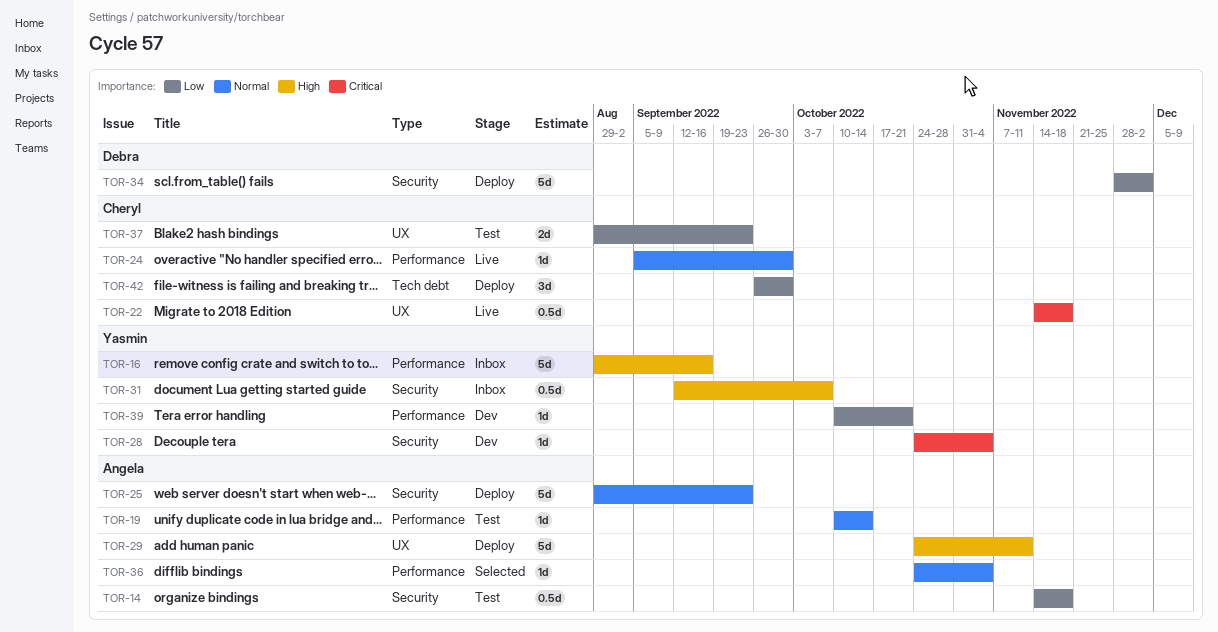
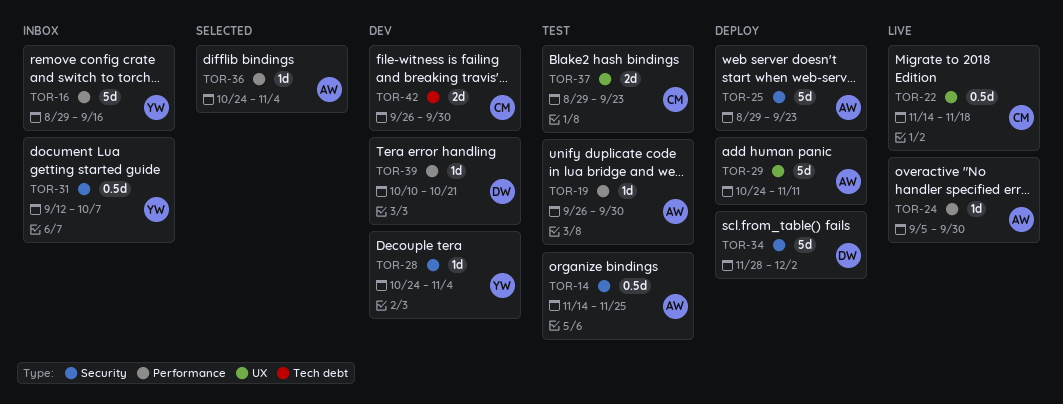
TOR-14, due: Nov 18 -> Nov 25
TOR-19, start: Oct 10 -> Sep 26
TOR-19, due: Oct 14 -> Sep 30
TOR-24, owner: Cheryl -> Angela
TOR-39, owner: Yasmin -> Debra
TOR-42, status: Deploy -> Dev
TOR-42, estimate: 3d -> 2d

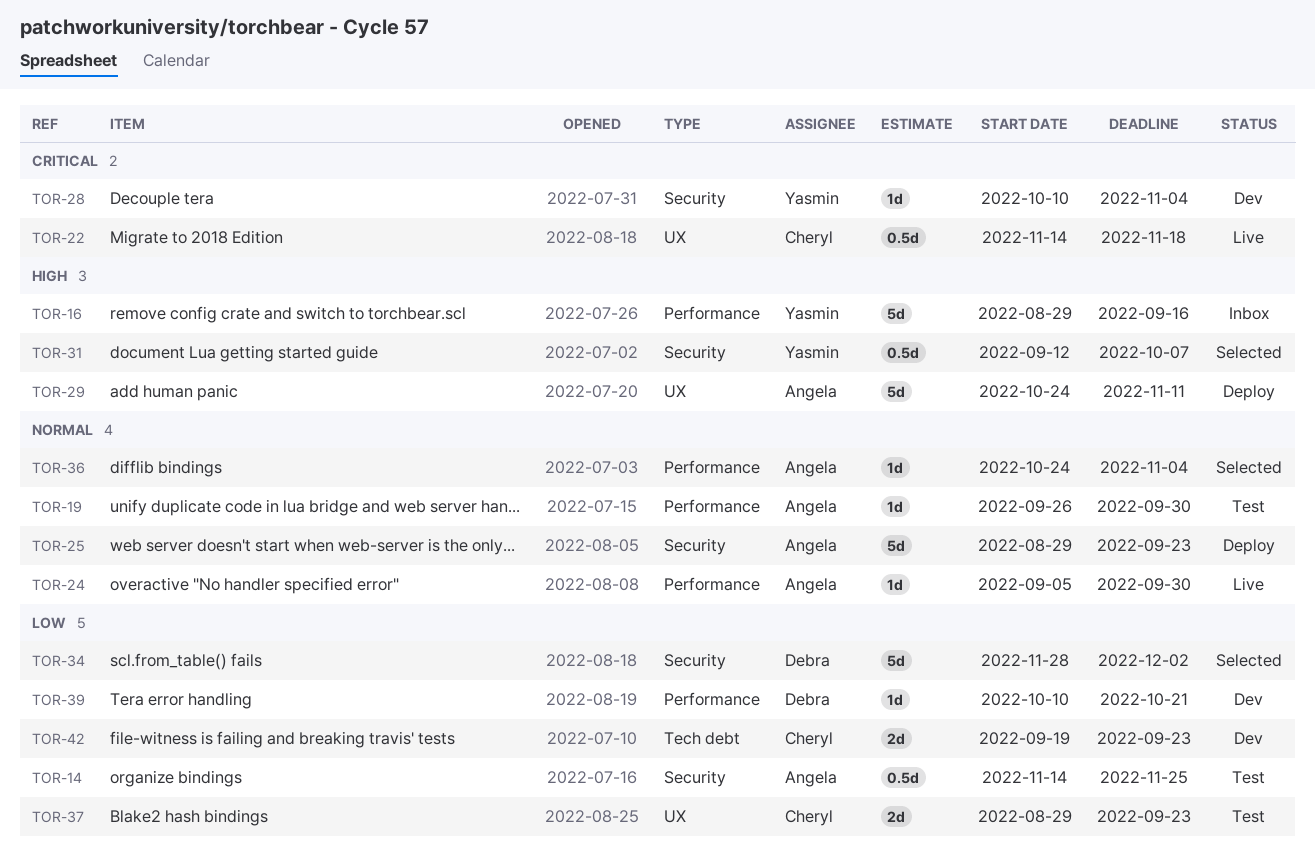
TOR-28, start: Oct 24 -> Oct 10
TOR-31, status: Inbox -> Selected
TOR-34, status: Deploy -> Selected
TOR-42, start: Sep 26 -> Sep 19
TOR-42, due: Sep 30 -> Sep 23

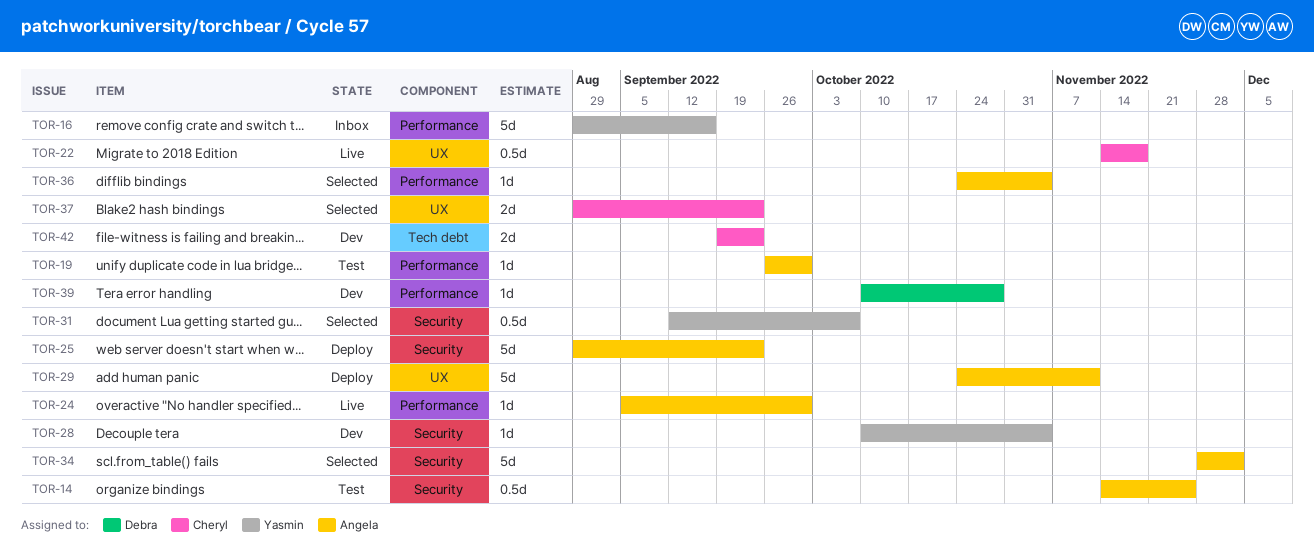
TOR-34, owner: Debra -> Angela
TOR-37, status: Test -> Selected
TOR-39, due: Oct 21 -> Oct 28

